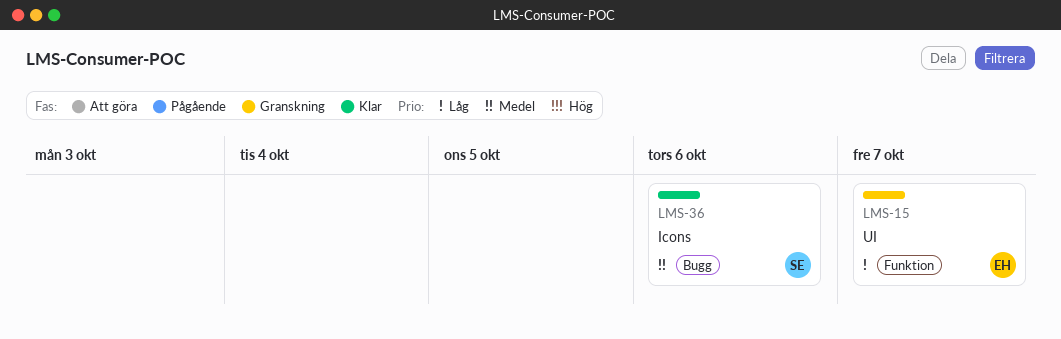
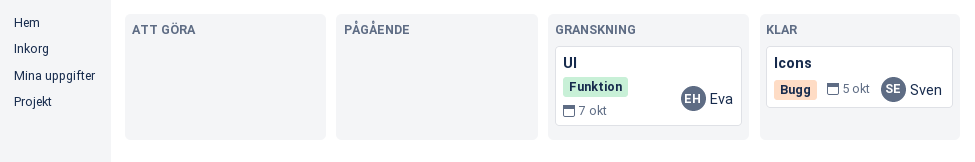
Icons, due: Oct 6 -> Oct 5

